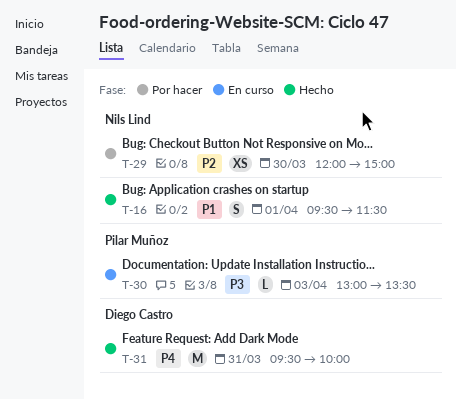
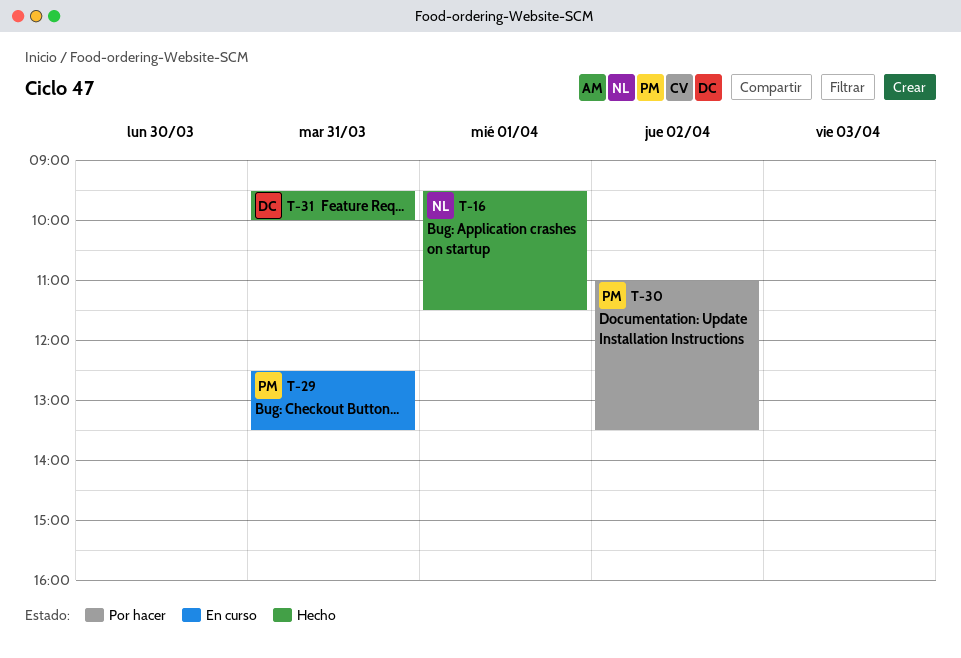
T-29, status: Por hacer -> En curso
T-29, owner: Nils Lind -> Pilar Muñoz
T-29, day: Mar 30 -> Mar 31
T-29, begins: 12:00 -> 12:30
T-29, ends: 15:00 -> 13:30
T-30, status: En curso -> Por hacer
T-30, day: Apr 3 -> Apr 2
T-30, begins: 13:00 -> 11:00

